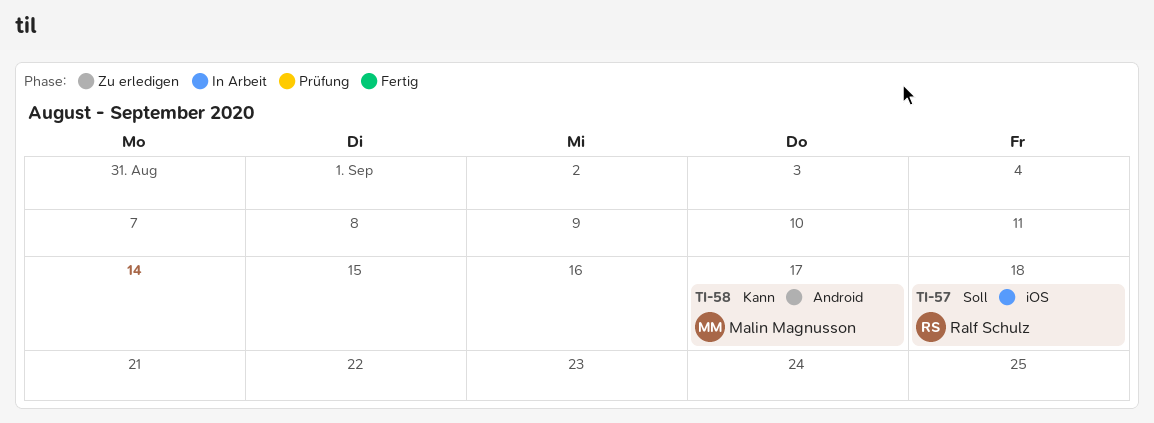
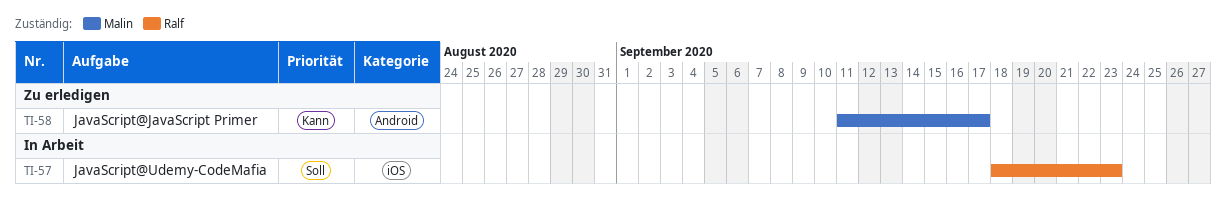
TI-57, due: Sep 18 -> Sep 23

